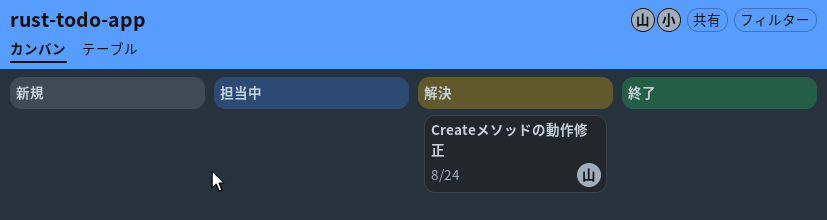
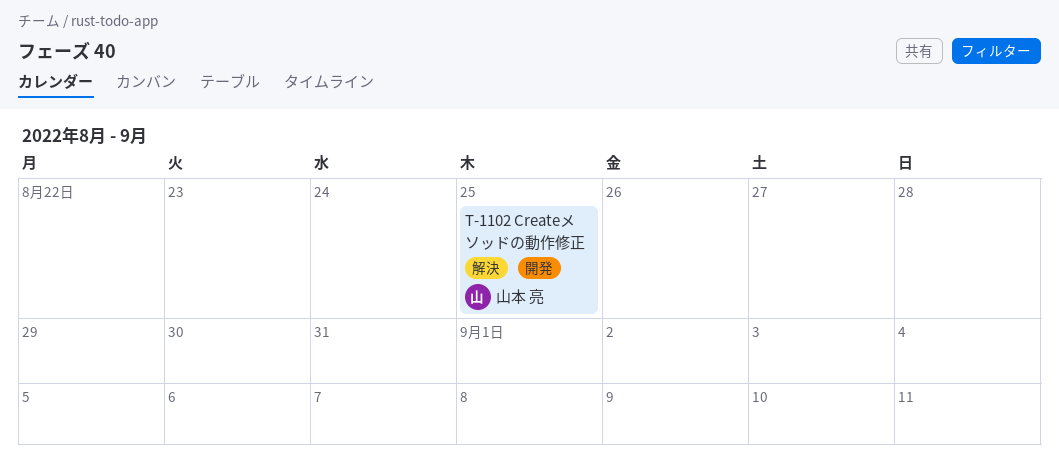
Createメソッドの動作修正, due: Aug 24 -> Aug 25

